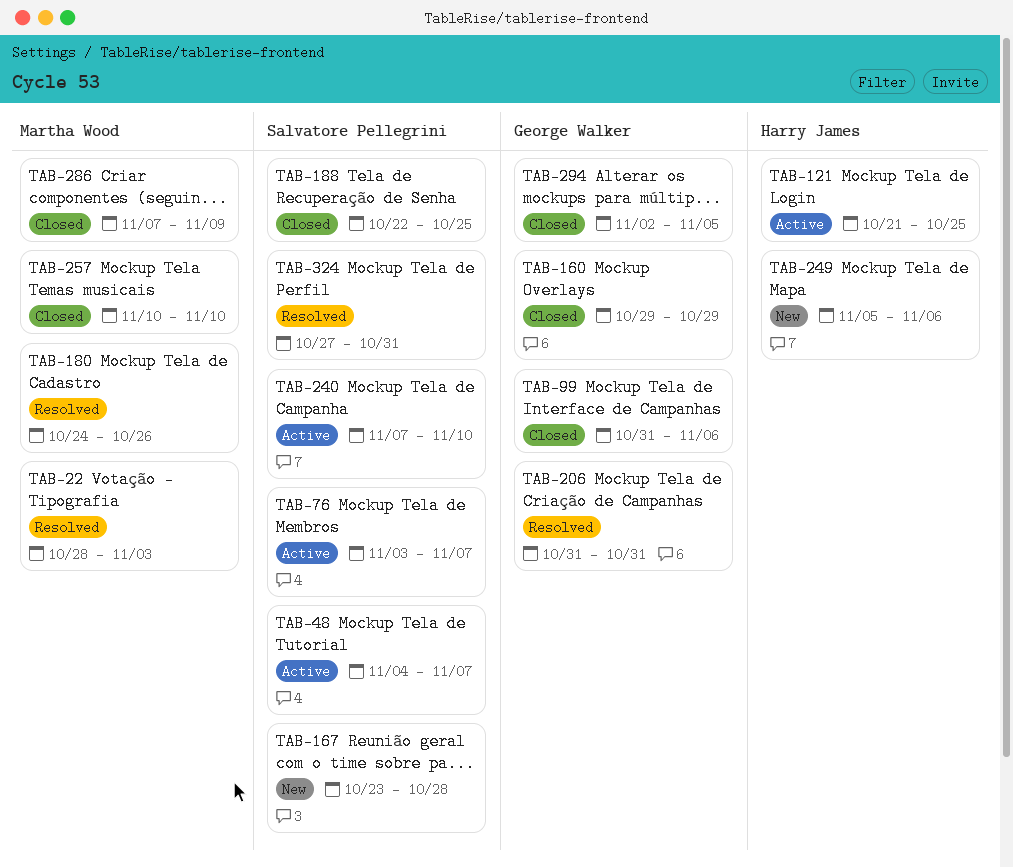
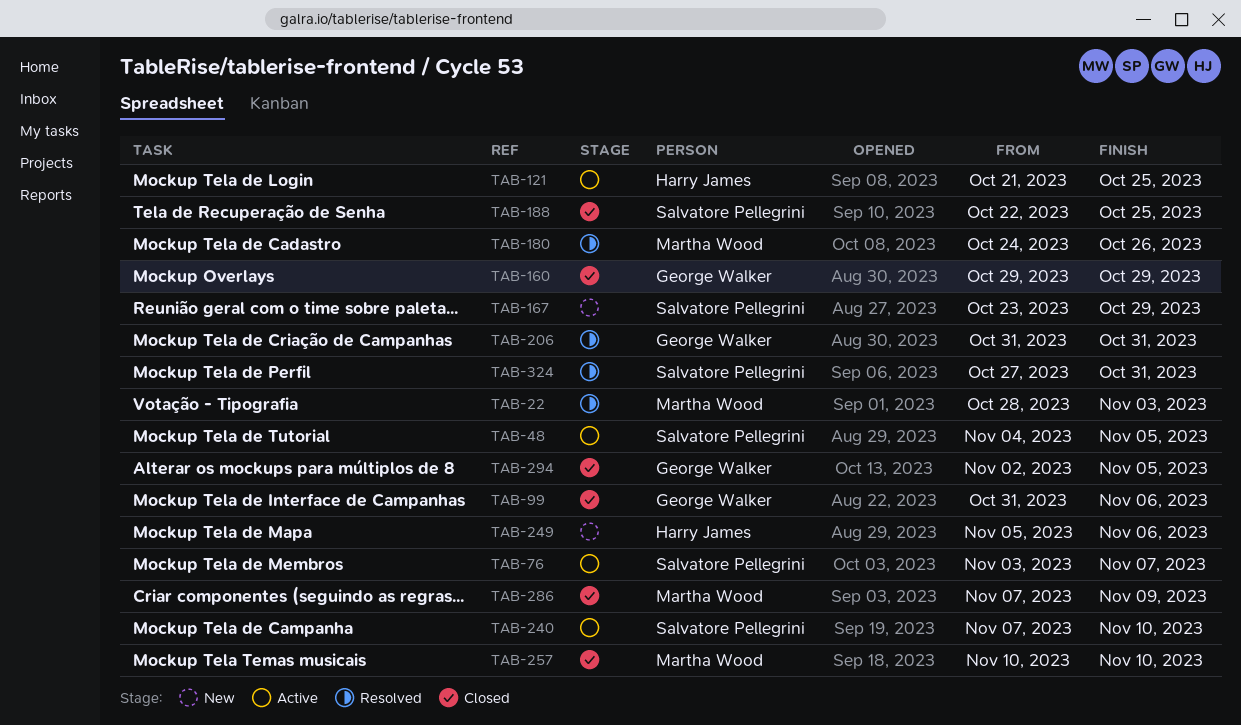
TAB-48, due: Nov 7 -> Nov 5
TAB-167, due: Oct 28 -> Oct 29

